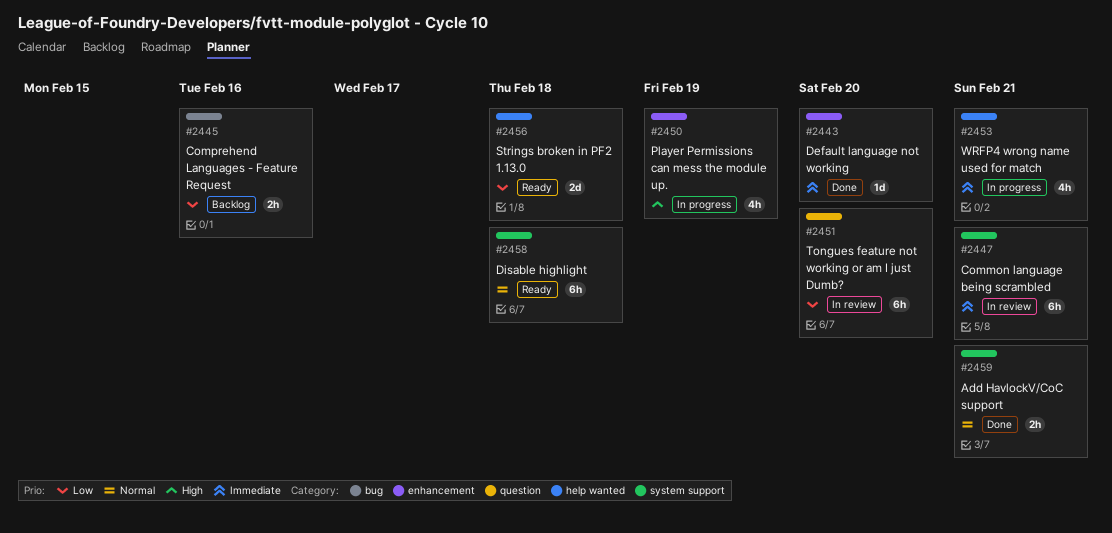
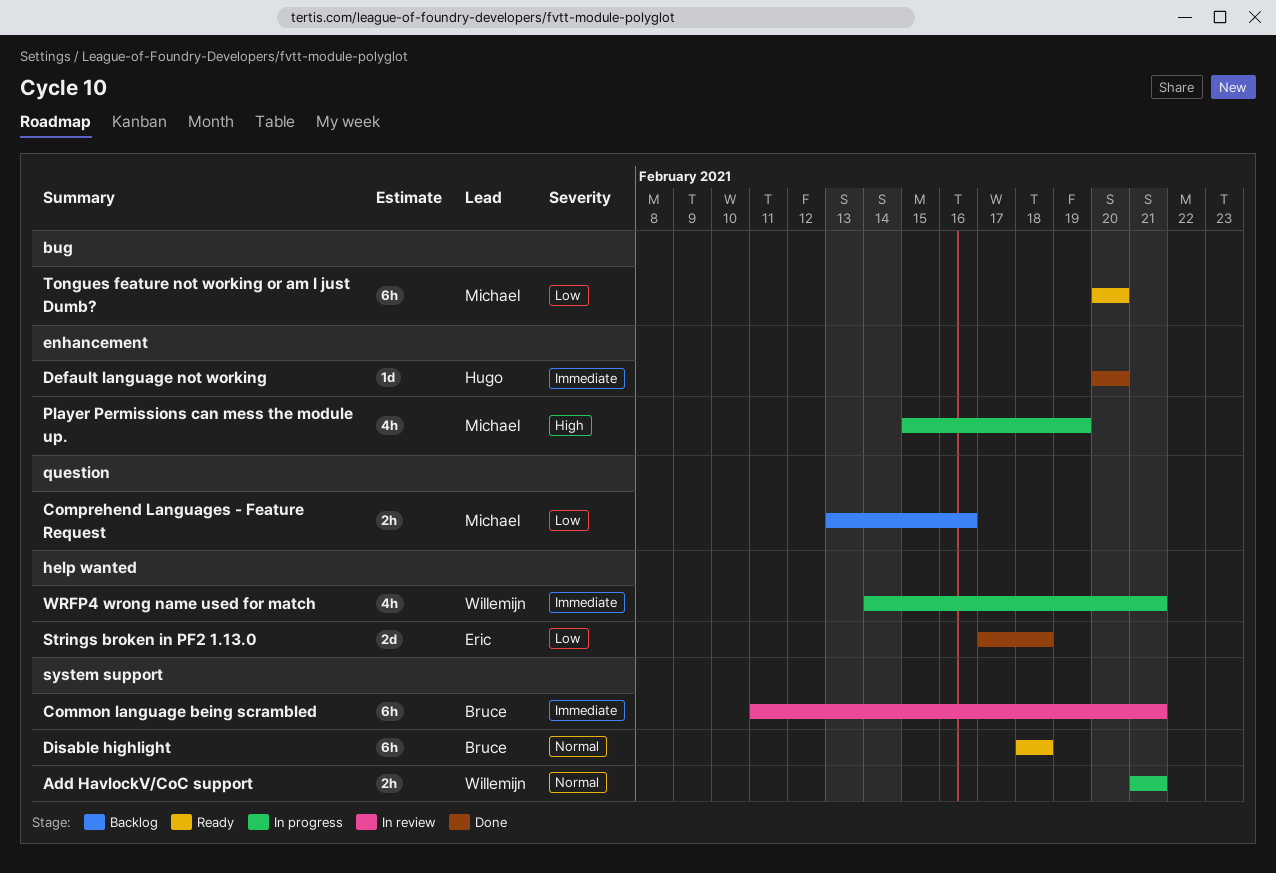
Add HavlockV/CoC support, status: Done -> In progress
Comprehend Languages - Feature Request, label: bug -> question
Strings broken in PF2 1.13.0, status: Ready -> Done
Tongues feature not working or am I just Dumb?, status: In review -> Ready
Tongues feature not working or am I just Dumb?, label: question -> bug

